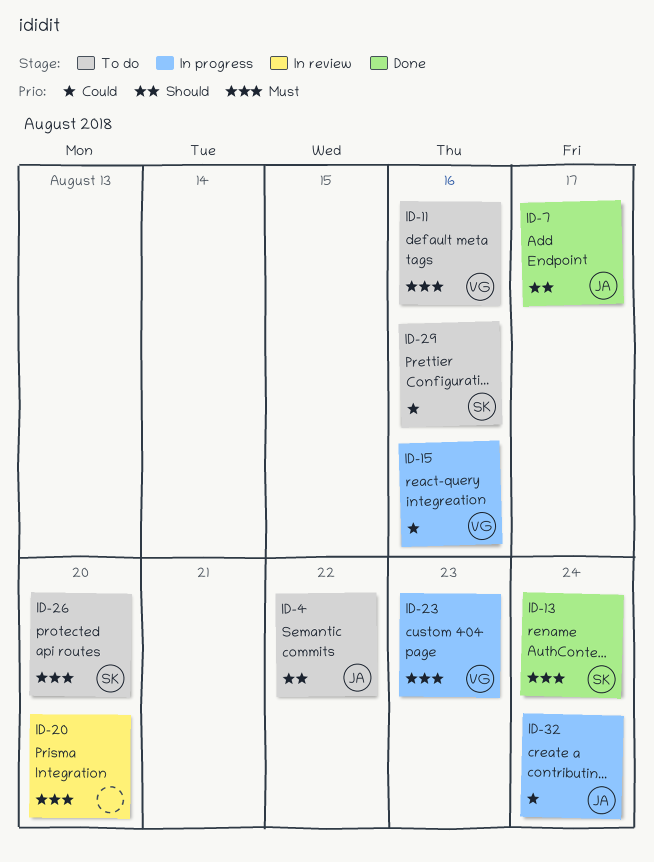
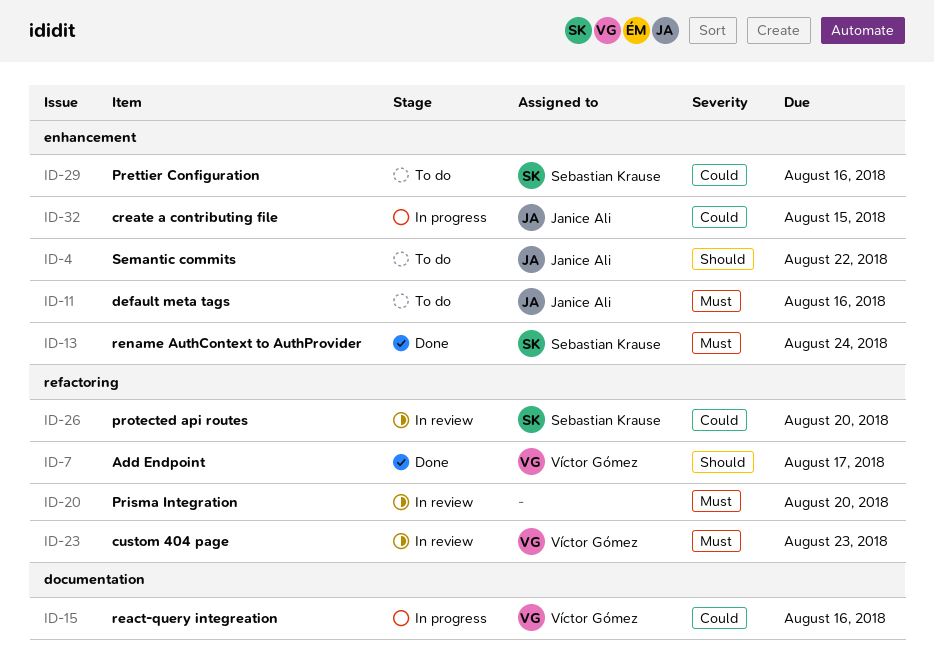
ID-7, owner: Janice Ali -> Víctor Gómez
ID-11, owner: Víctor Gómez -> Janice Ali
ID-23, status: In progress -> In review
ID-26, status: To do -> In review
ID-26, priority: Must -> Could
ID-32, due: Aug 24 -> Aug 15

